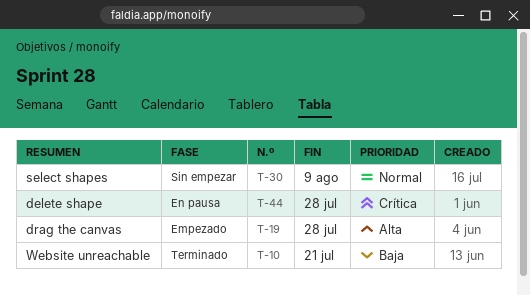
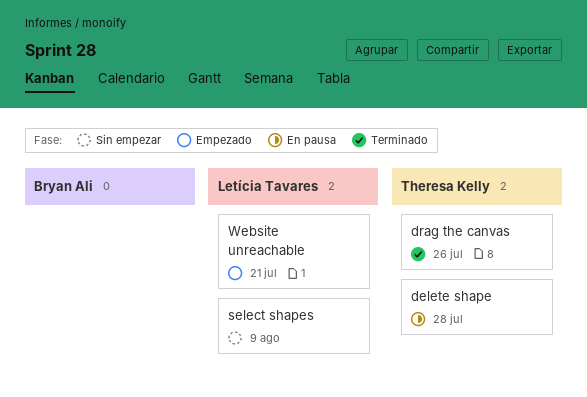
drag the canvas, status: Empezado -> Terminado
drag the canvas, due: Jul 28 -> Jul 26
Website unreachable, status: Terminado -> Empezado

